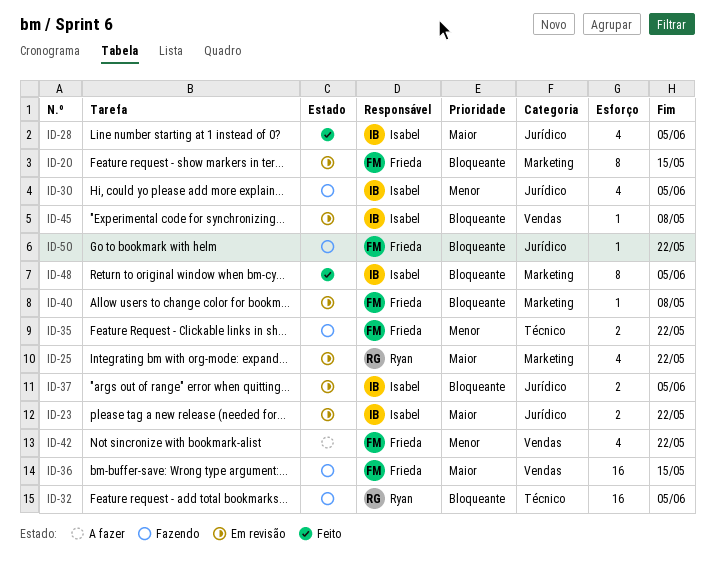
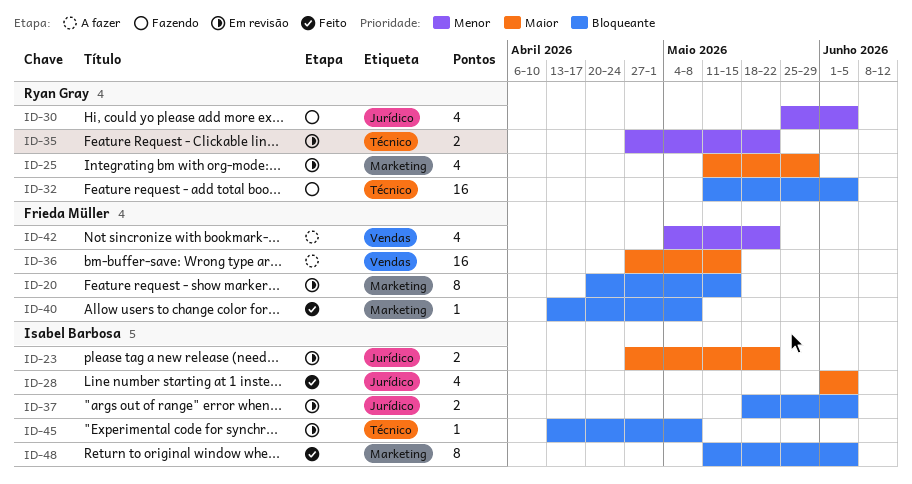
ID-25, due: May 22 -> May 29
ID-30, owner: Isabel Barbosa -> Ryan Gray
ID-35, status: Fazendo -> Em revisão
ID-35, owner: Frieda Müller -> Ryan Gray
ID-36, status: Fazendo -> A fazer
ID-40, status: Em revisão -> Feito
ID-45, label: Vendas -> Técnico
ID-50: present -> none

